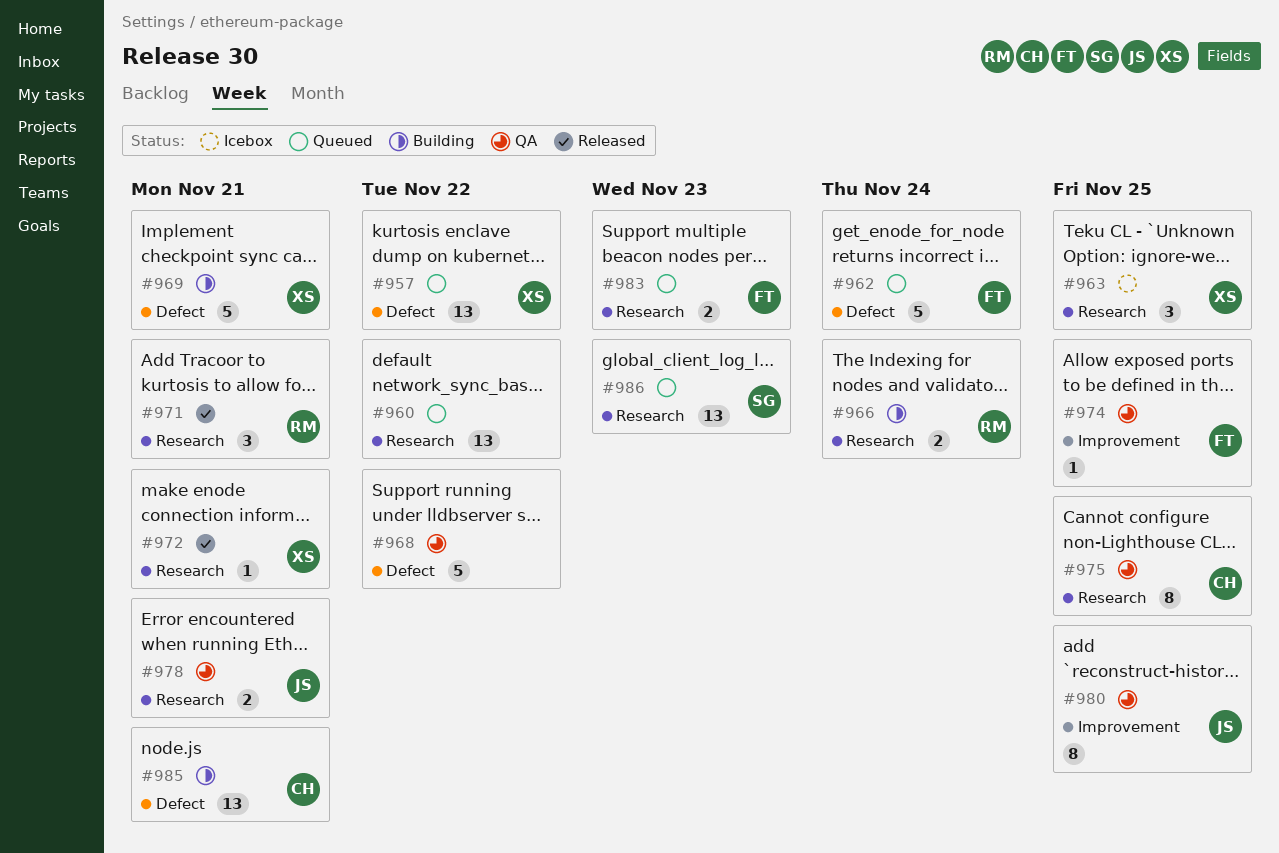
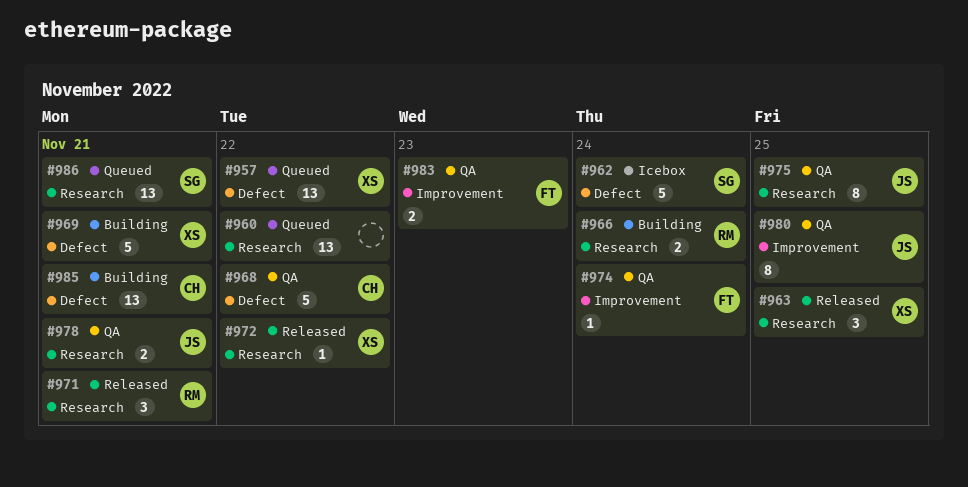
#962, status: Queued -> Icebox
#962, owner: FT -> SG
#963, status: Icebox -> Released
#968, owner: none -> CH
#972, due: Nov 21 -> Nov 22
#974, due: Nov 25 -> Nov 24
#975, owner: CH -> JS
#983, status: Queued -> QA
#983, label: Research -> Improvement
#986, due: Nov 23 -> Nov 21

